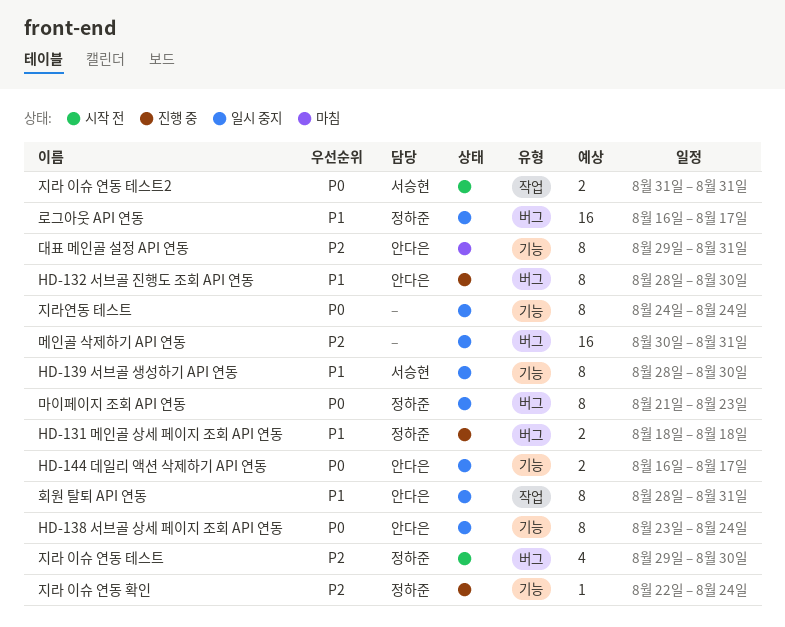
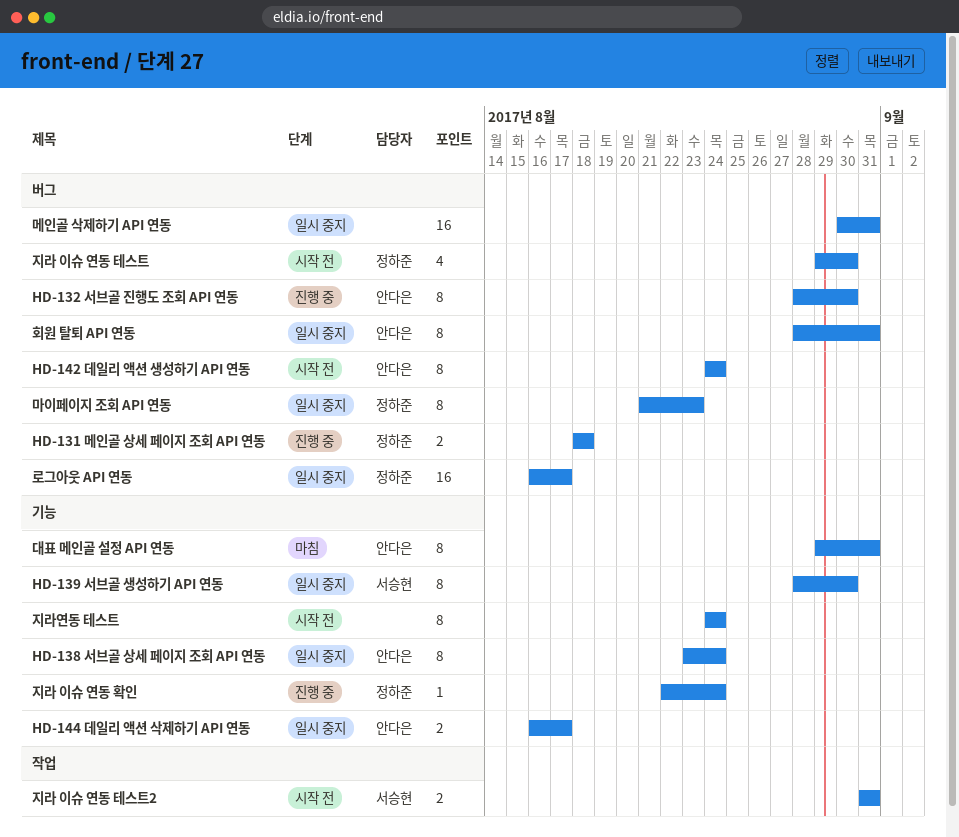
HD-142 데일리 액션 생성하기 API 연동: none -> present
지라연동 테스트, status: 일시 중지 -> 시작 전
회원 탈퇴 API 연동, label: 작업 -> 버그

